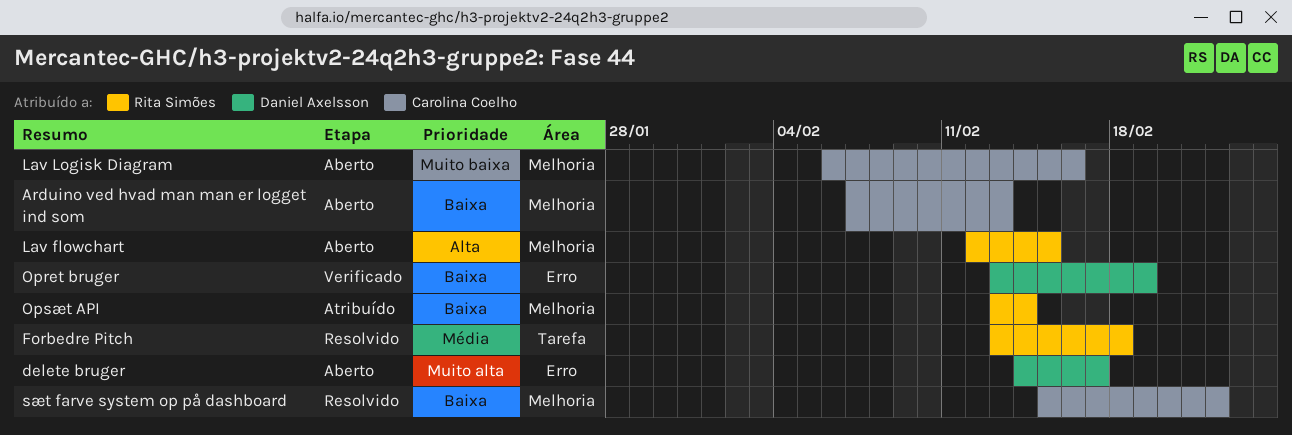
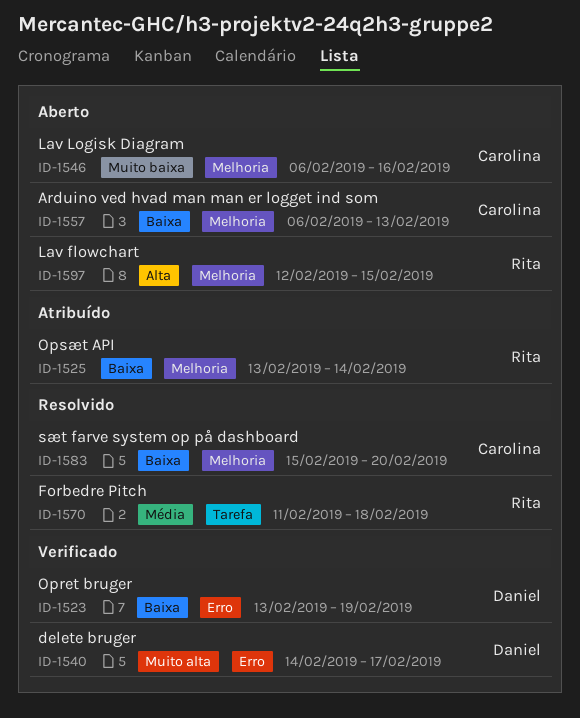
Arduino ved hvad man man er logget ind som, start: Feb 7 -> Feb 6
delete bruger, status: Aberto -> Verificado
Forbedre Pitch, start: Feb 13 -> Feb 11
sæt farve system op på dashboard, due: Feb 22 -> Feb 20

